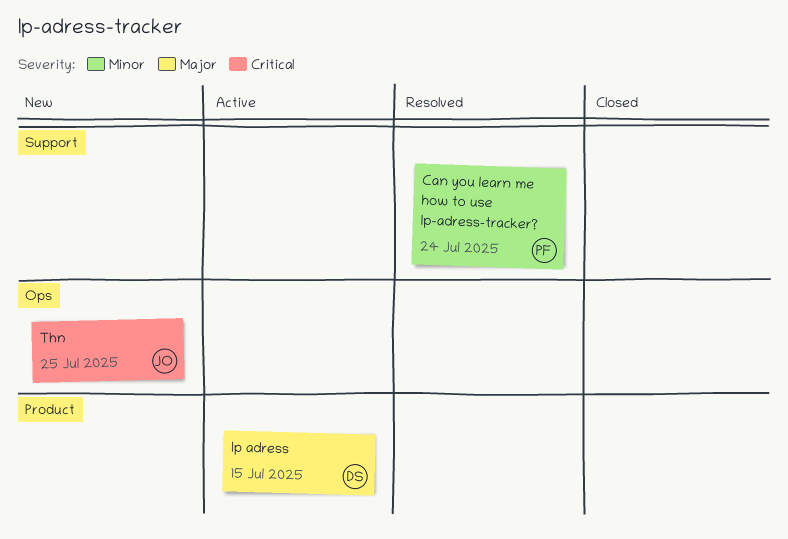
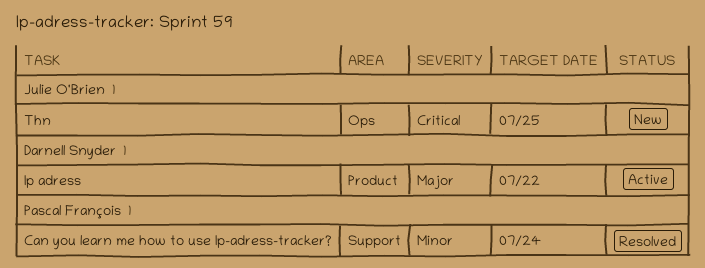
Ip adress, due: Jul 15 -> Jul 22

